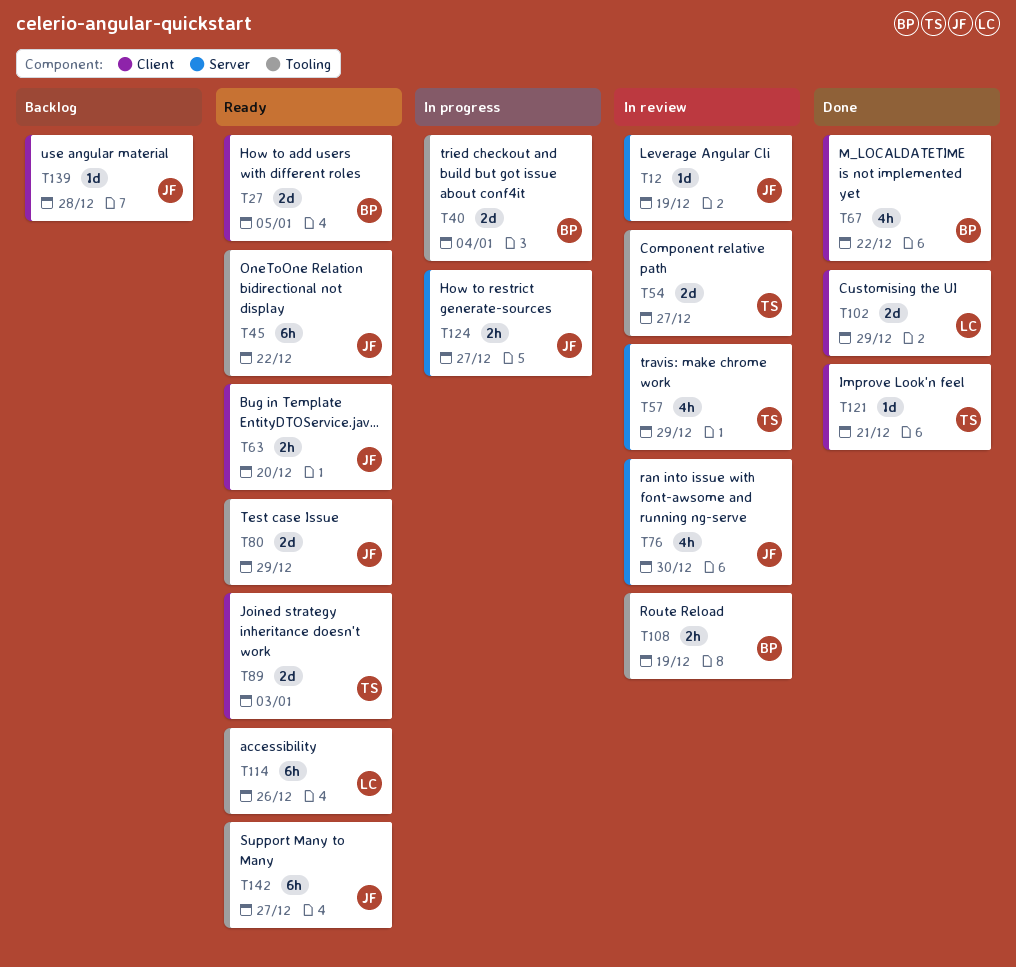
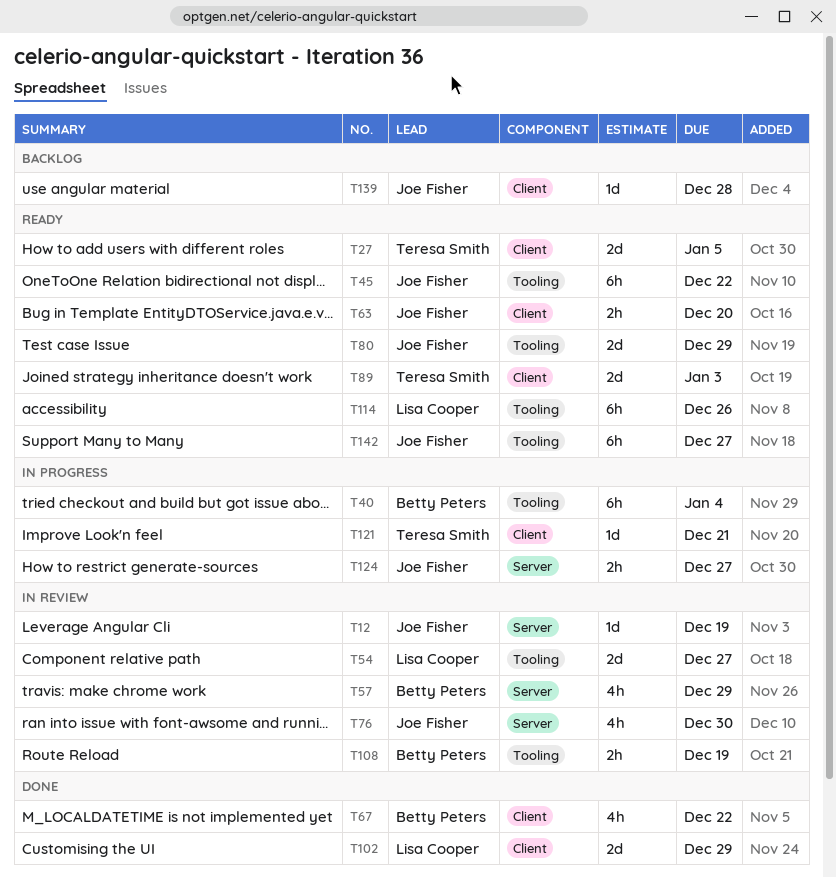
T27, owner: Betty Peters -> Teresa Smith
T40, estimate: 2d -> 6h
T54, owner: Teresa Smith -> Lisa Cooper
T57, owner: Teresa Smith -> Betty Peters
T121, status: Done -> In progress

